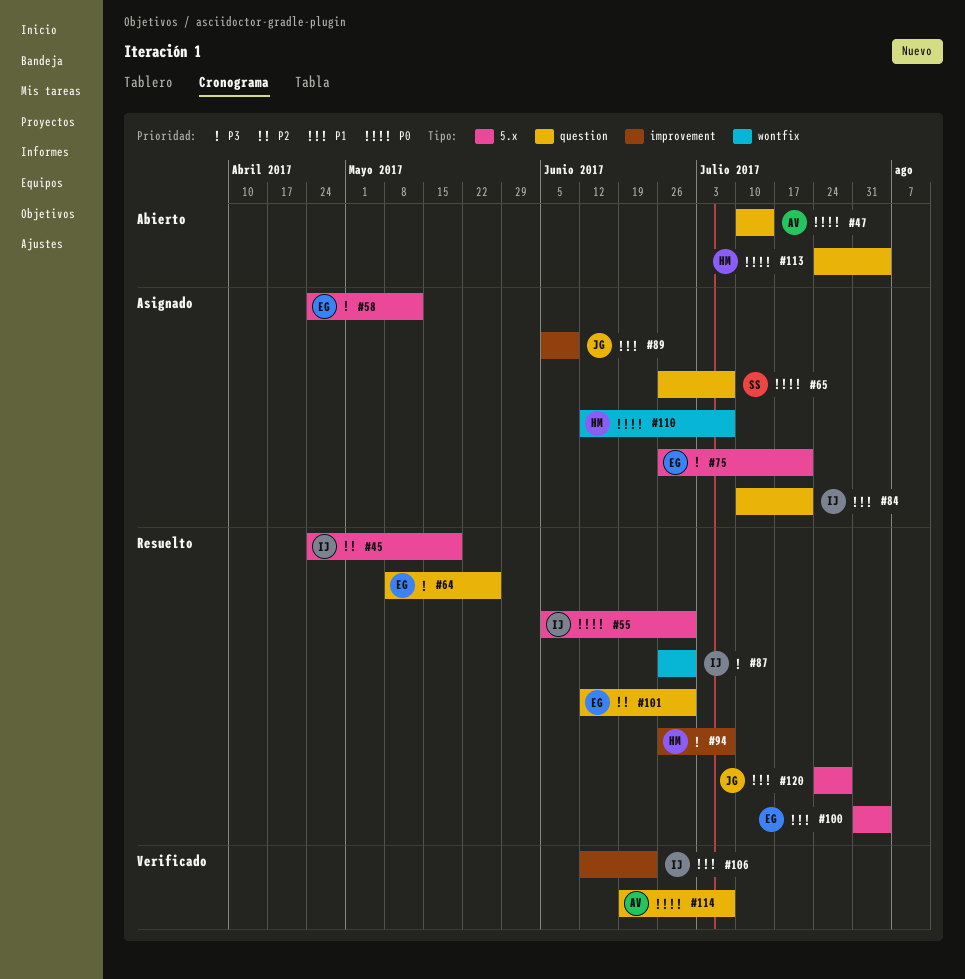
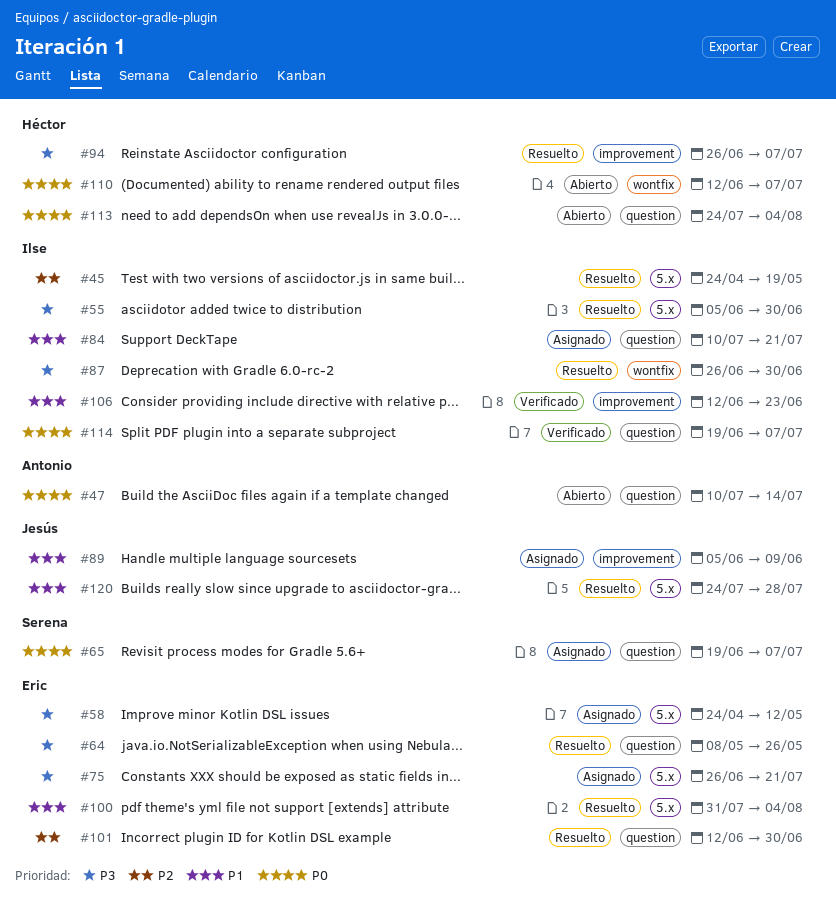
#55, priority: P0 -> P3
#65, start: Jun 26 -> Jun 19
#110, status: Asignado -> Abierto
#114, owner: Antonio -> Ilse

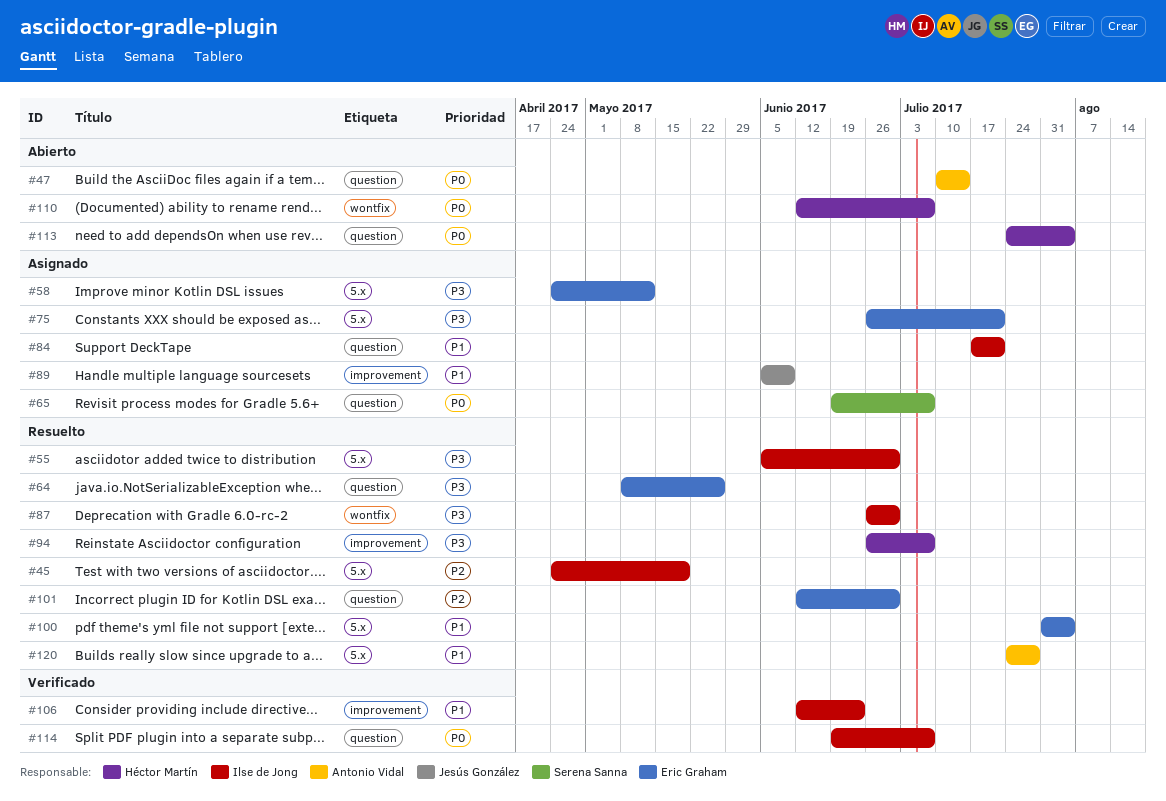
#84, start: Jul 10 -> Jul 17
#120, owner: Jesús González -> Antonio Vidal

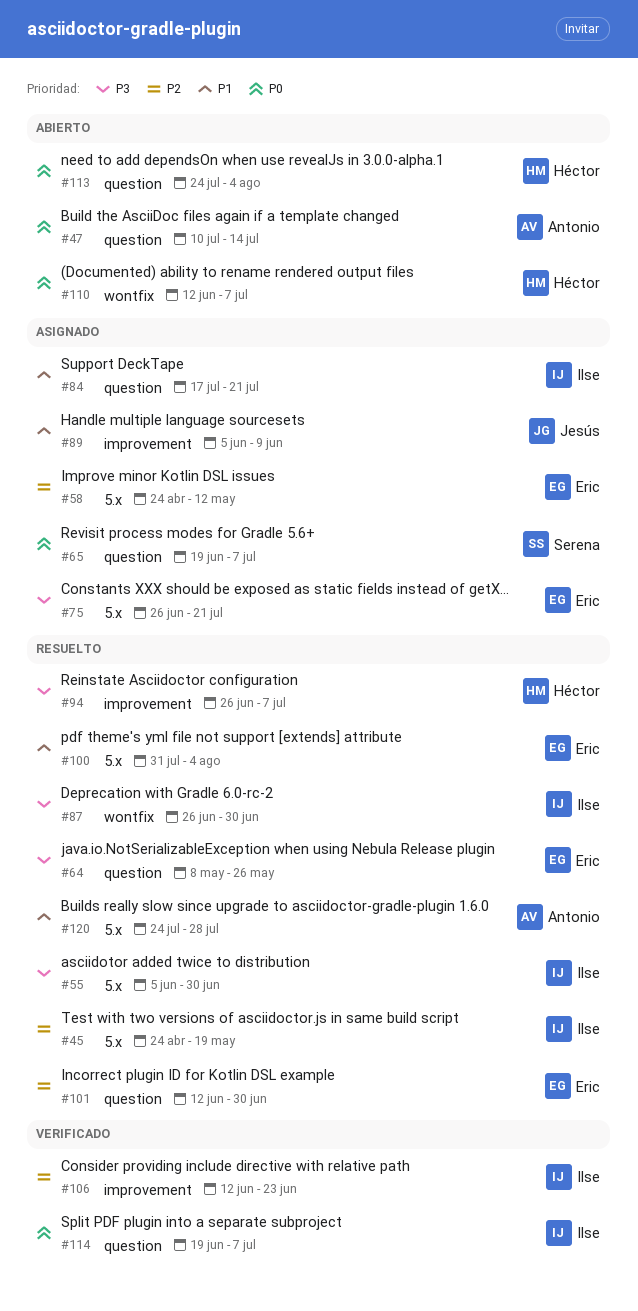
#58, priority: P3 -> P2
#106, priority: P1 -> P2

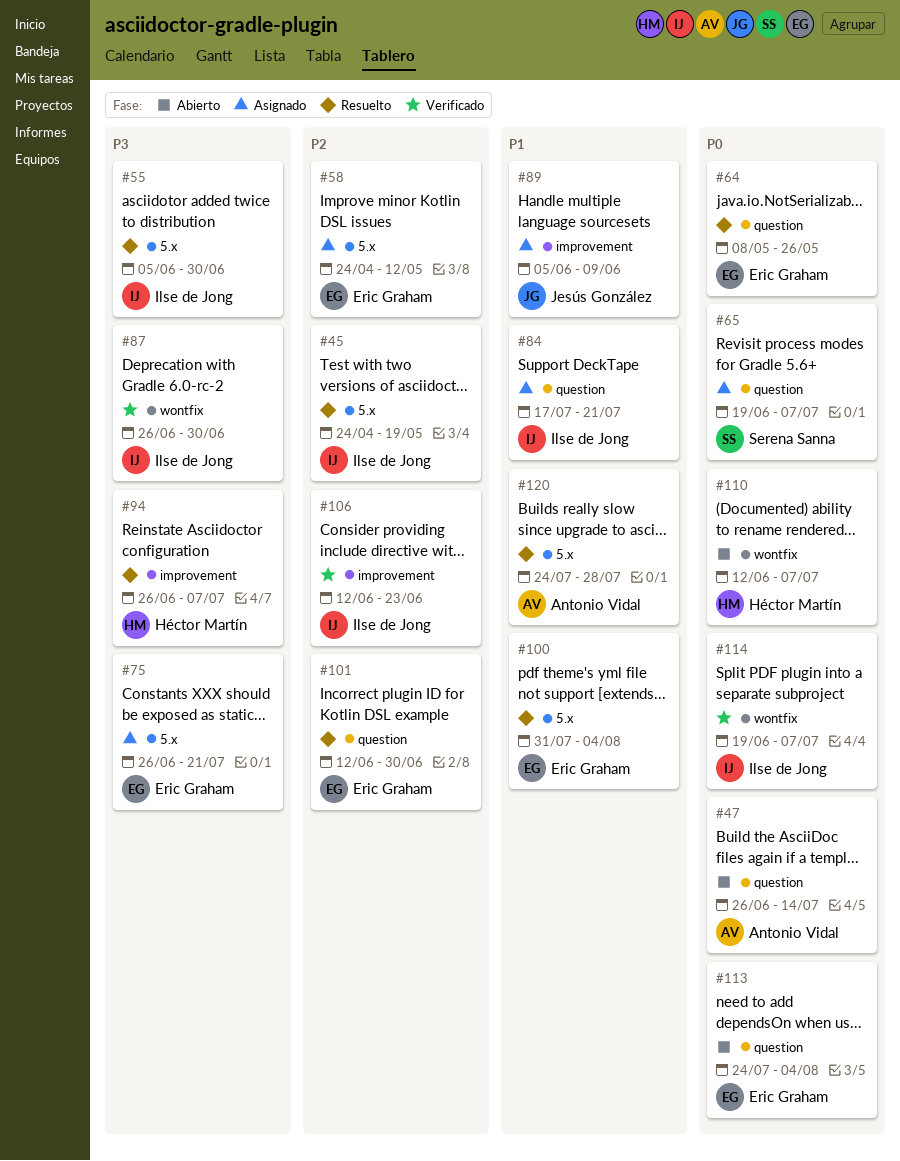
#47, start: Jul 10 -> Jun 26
#64, priority: P3 -> P0
#87, status: Resuelto -> Verificado
#113, owner: Héctor Martín -> Eric Graham
#114, label: question -> wontfix

